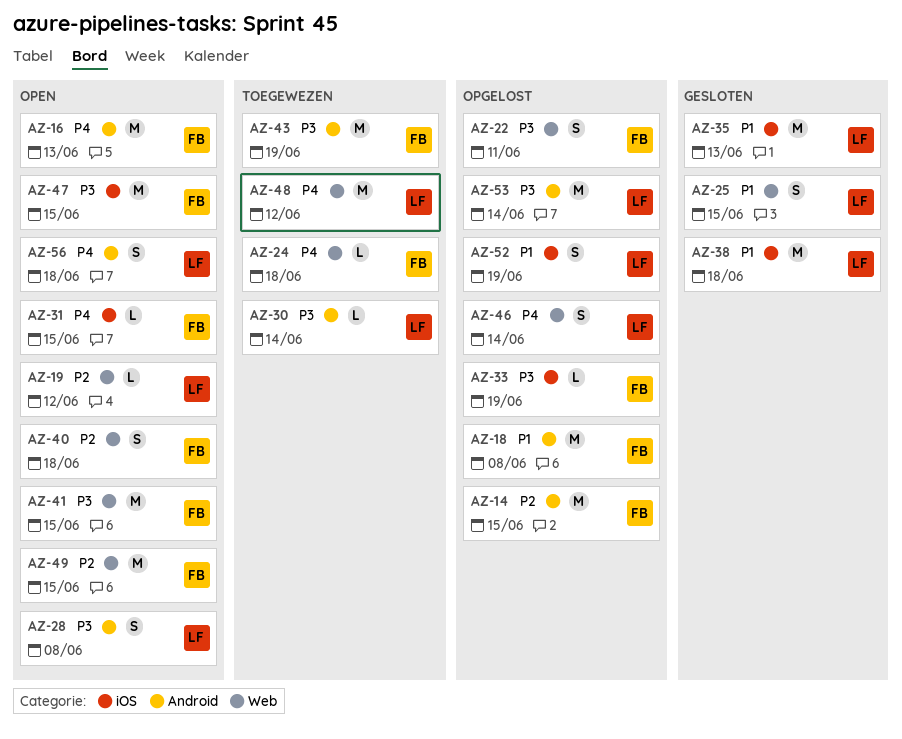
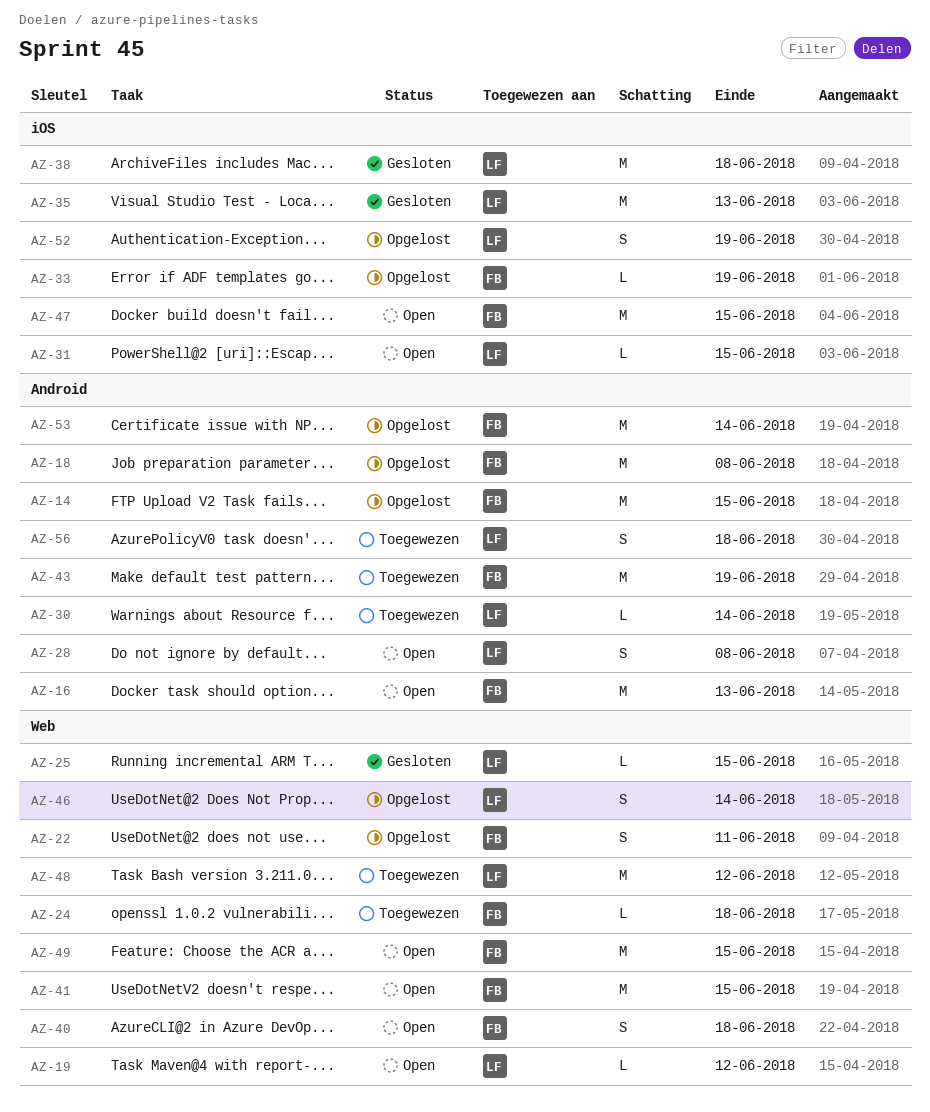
AZ-25, estimate: S -> L
AZ-31, owner: FB -> LF
AZ-53, owner: LF -> FB
AZ-56, status: Open -> Toegewezen

